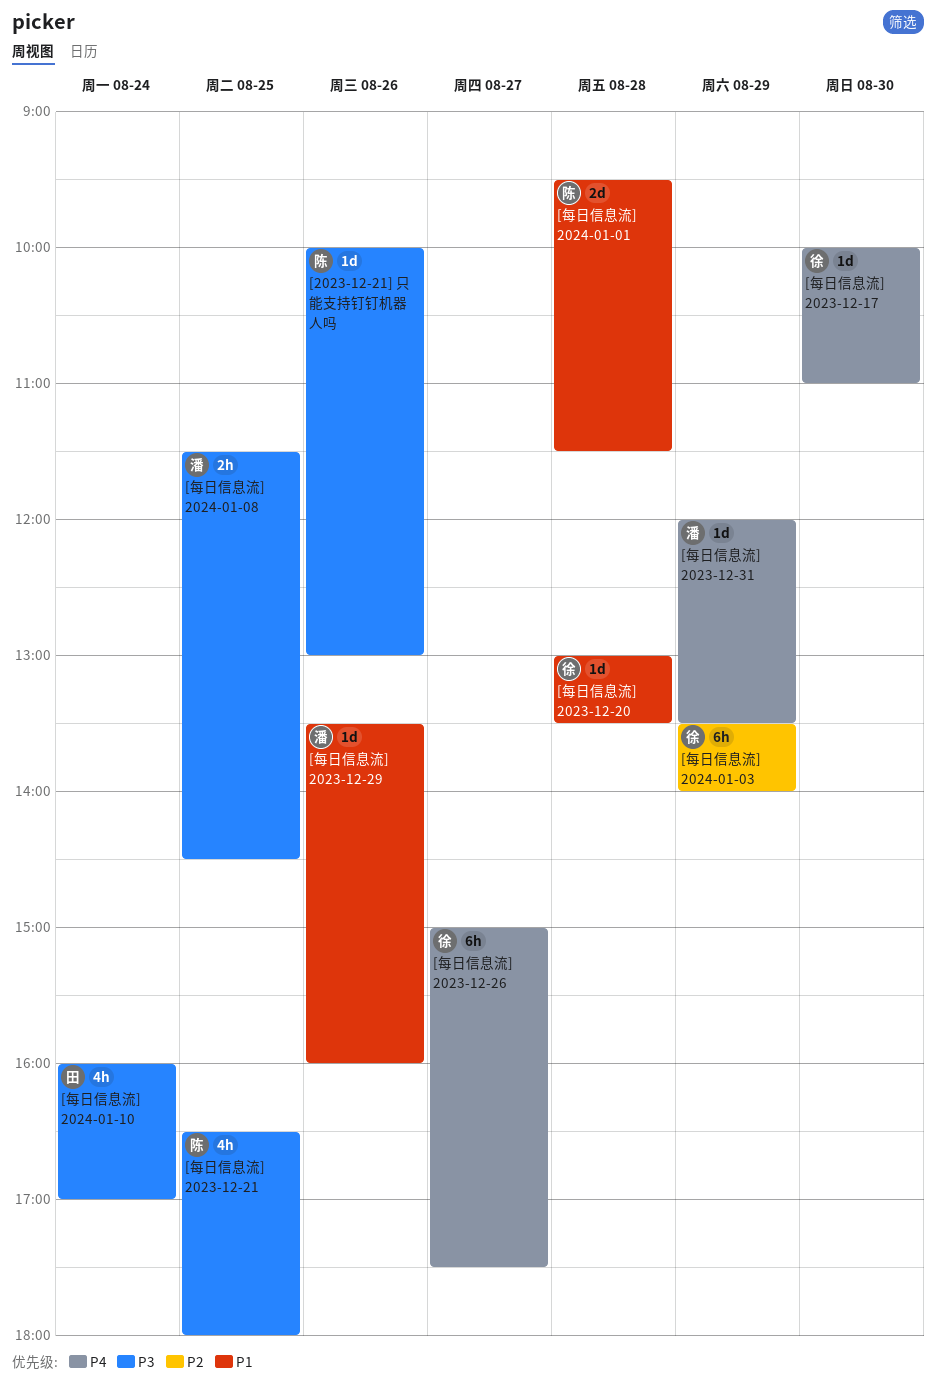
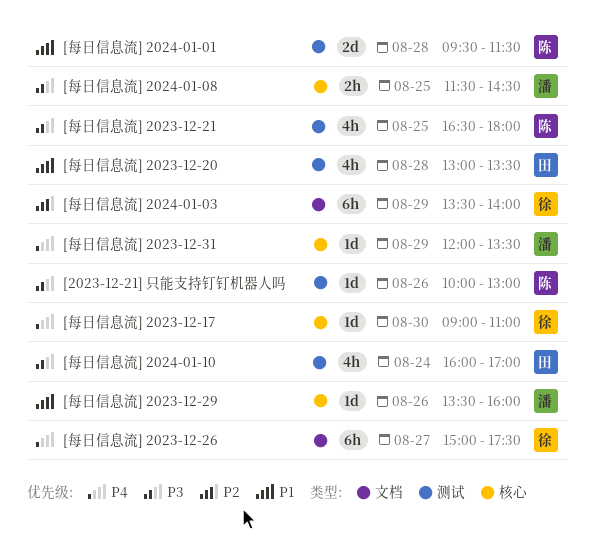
[每日信息流] 2023-12-17, begins: 10:00 -> 09:00
[每日信息流] 2023-12-20, owner: 徐 -> 田
[每日信息流] 2023-12-20, estimate: 1d -> 4h

